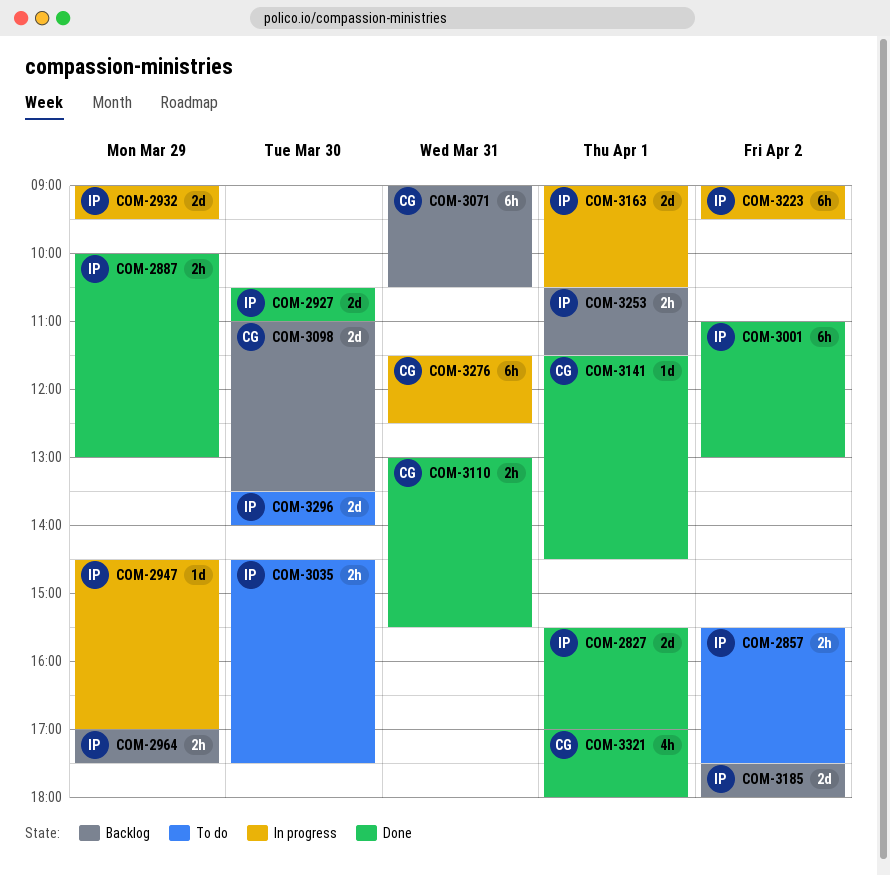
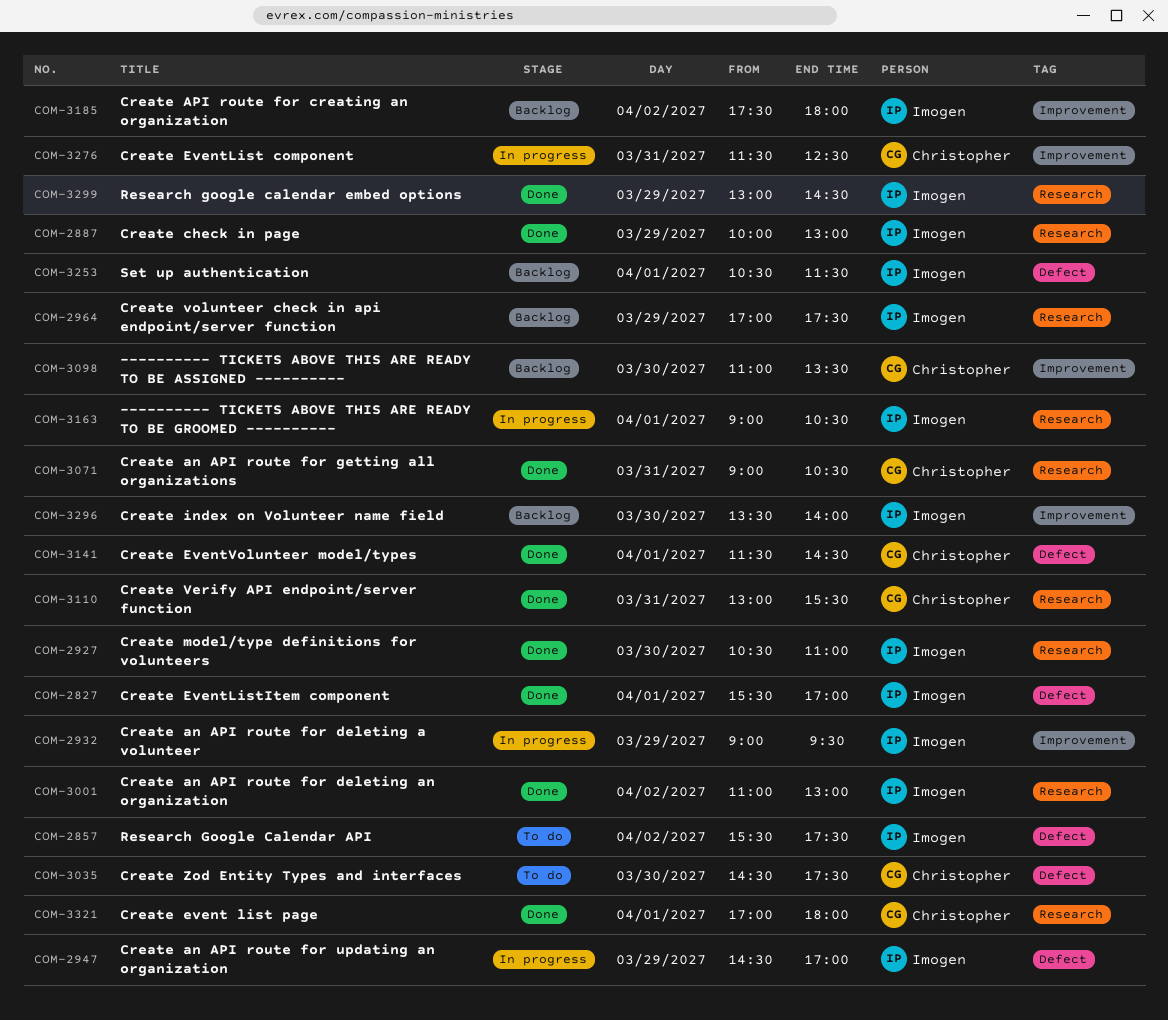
COM-3035, owner: Imogen -> Christopher
COM-3071, status: Backlog -> Done
COM-3223: present -> none
COM-3296, status: To do -> Backlog
COM-3299: none -> present

